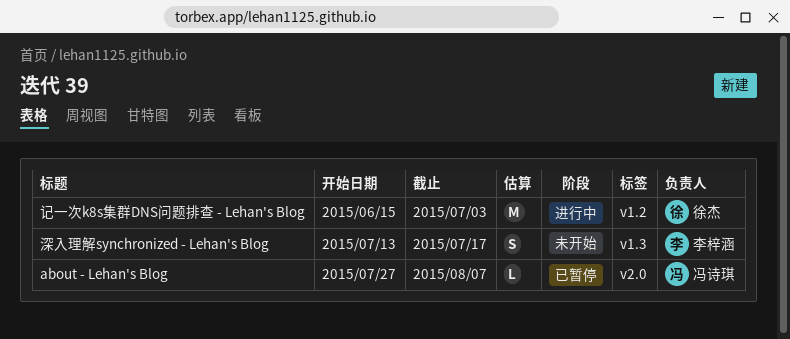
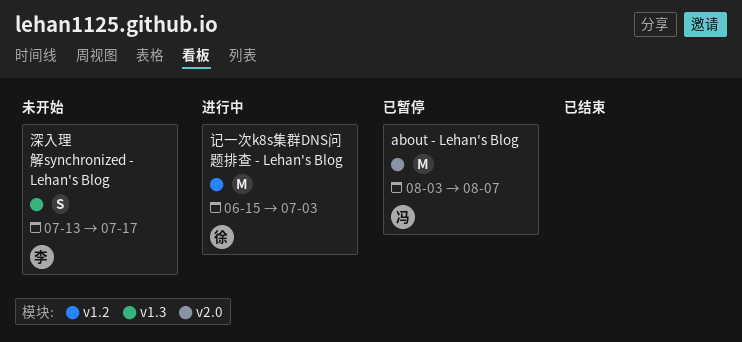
about - Lehan's Blog, estimate: L -> M
about - Lehan's Blog, start: Jul 27 -> Aug 3

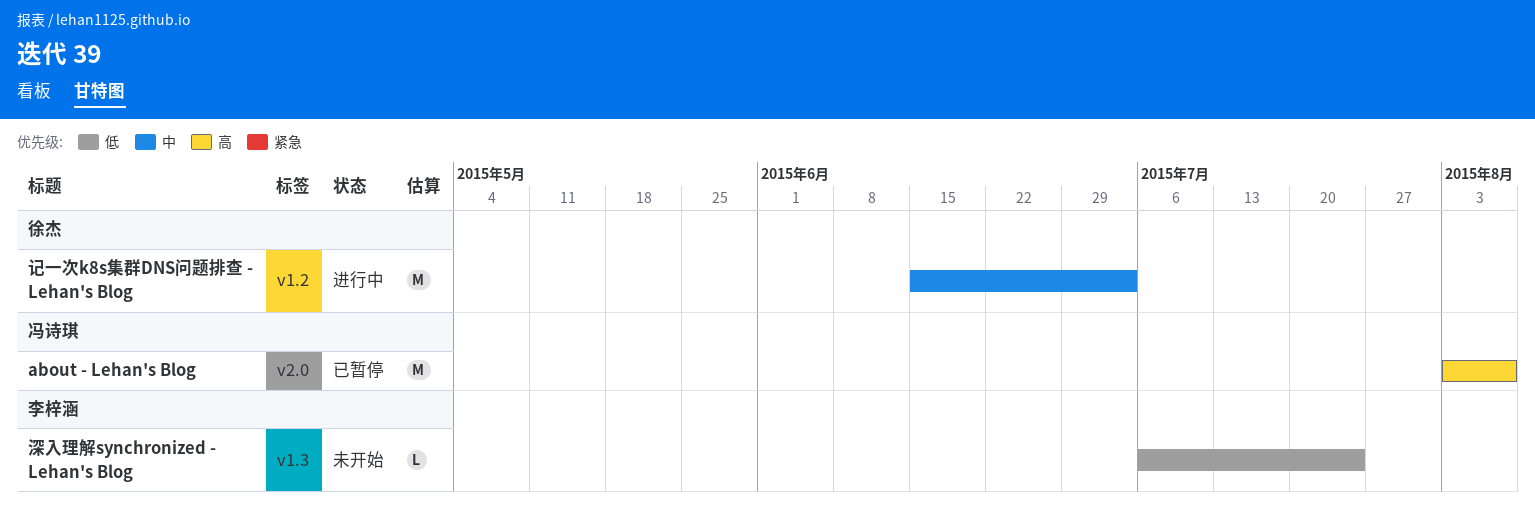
深入理解synchronized - Lehan's Blog, estimate: S -> L
深入理解synchronized - Lehan's Blog, start: Jul 13 -> Jul 6
深入理解synchronized - Lehan's Blog, due: Jul 17 -> Jul 24

